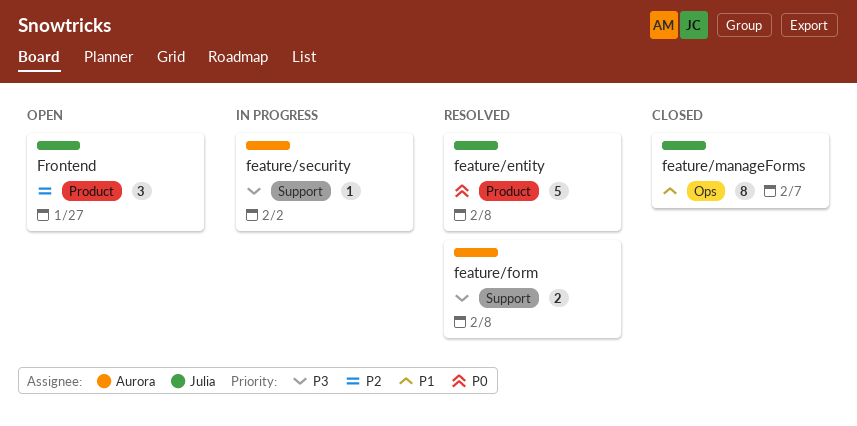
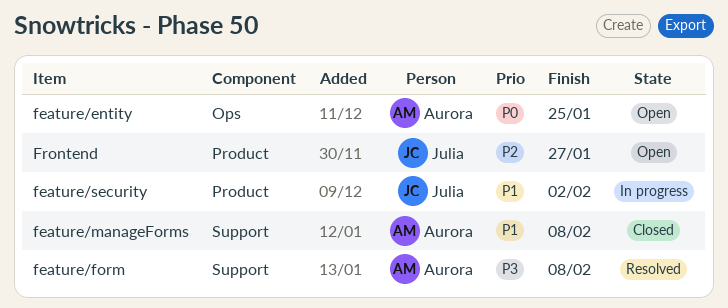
feature/entity, status: Resolved -> Open
feature/entity, owner: Julia -> Aurora
feature/entity, label: Product -> Ops
feature/entity, due: Feb 8 -> Jan 25
feature/manageForms, owner: Julia -> Aurora
feature/manageForms, label: Ops -> Support
feature/manageForms, due: Feb 7 -> Feb 8
feature/security, owner: Aurora -> Julia
feature/security, priority: P3 -> P1
feature/security, label: Support -> Product

